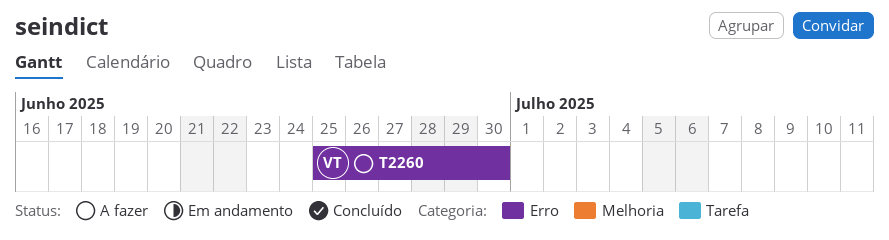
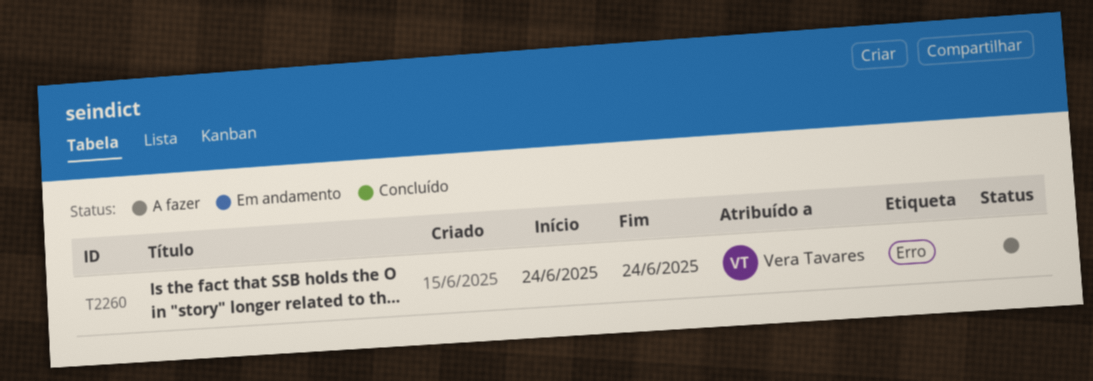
T2260, start: Jun 25 -> Jun 24
T2260, due: Jun 30 -> Jun 24

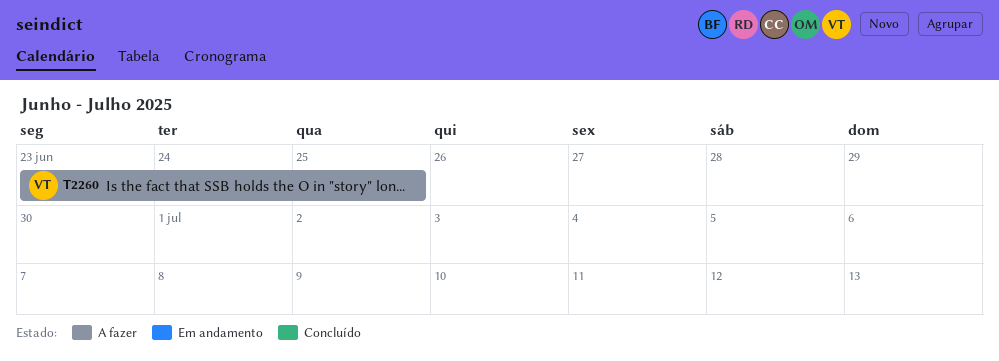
T2260, start: Jun 24 -> Jun 23
T2260, due: Jun 24 -> Jun 25

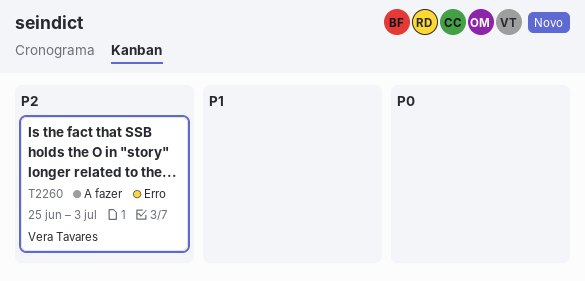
T2260, start: Jun 23 -> Jun 25
T2260, due: Jun 25 -> Jul 3

